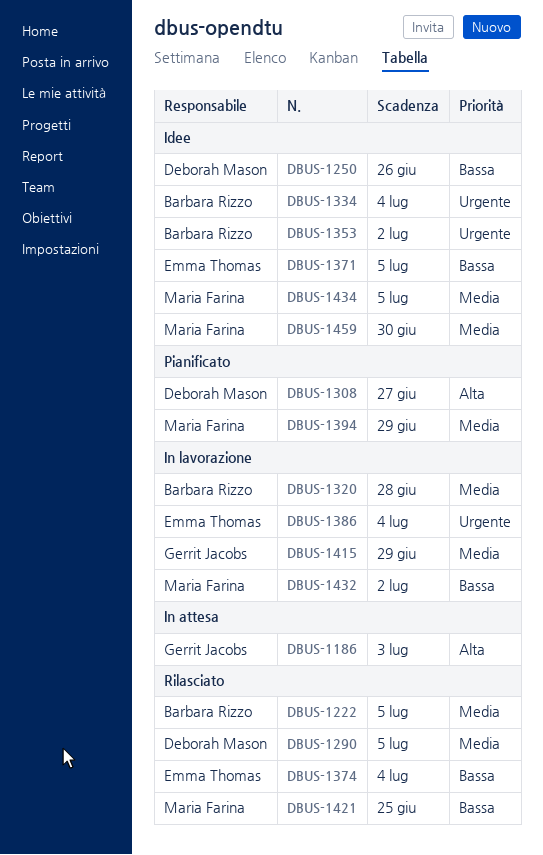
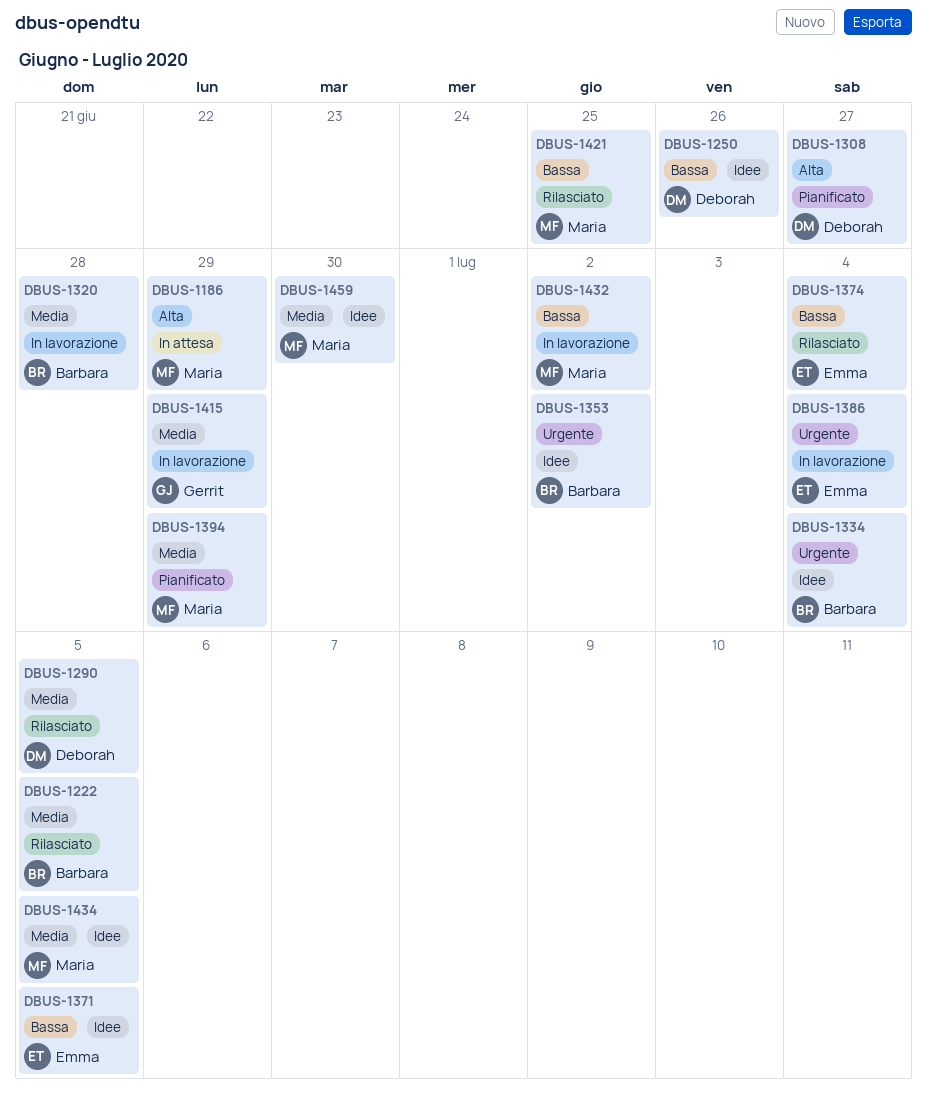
DBUS-1186, owner: Gerrit Jacobs -> Maria Farina
DBUS-1186, due: Jul 3 -> Jun 29

